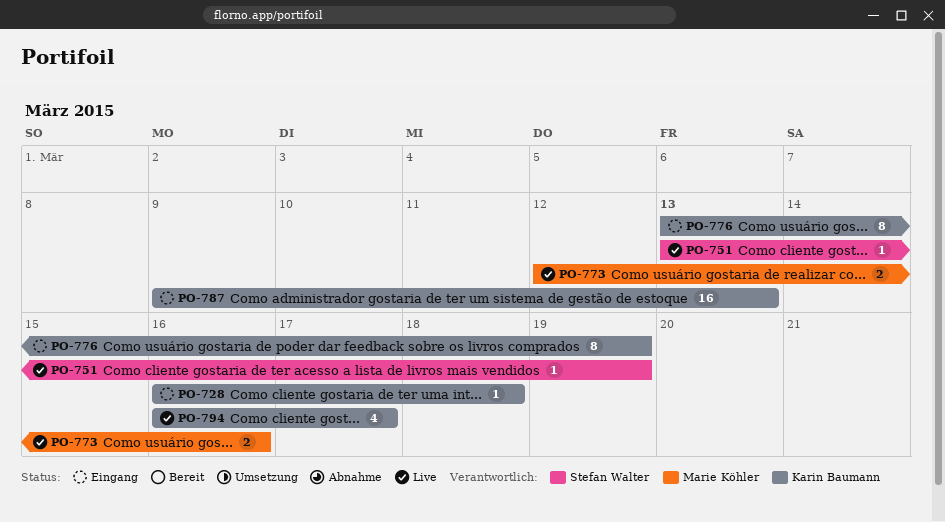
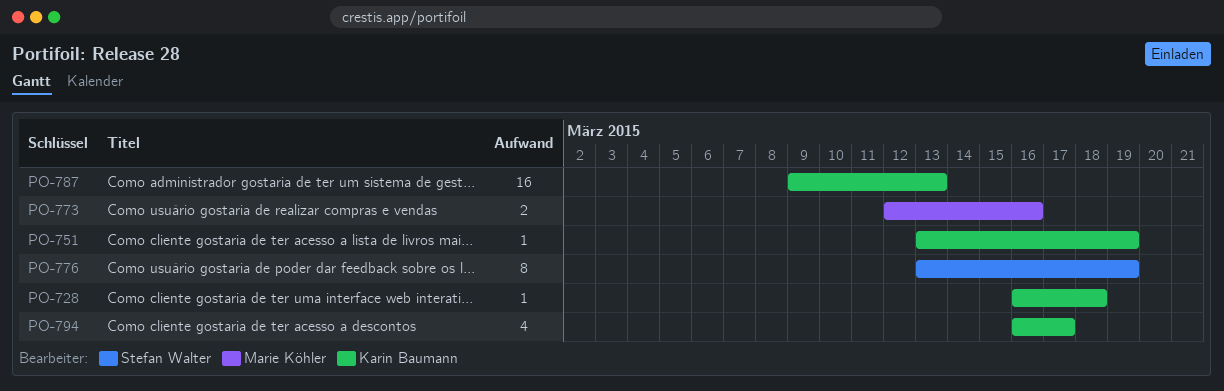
PO-751, owner: Stefan Walter -> Karin Baumann
PO-776, owner: Karin Baumann -> Stefan Walter

